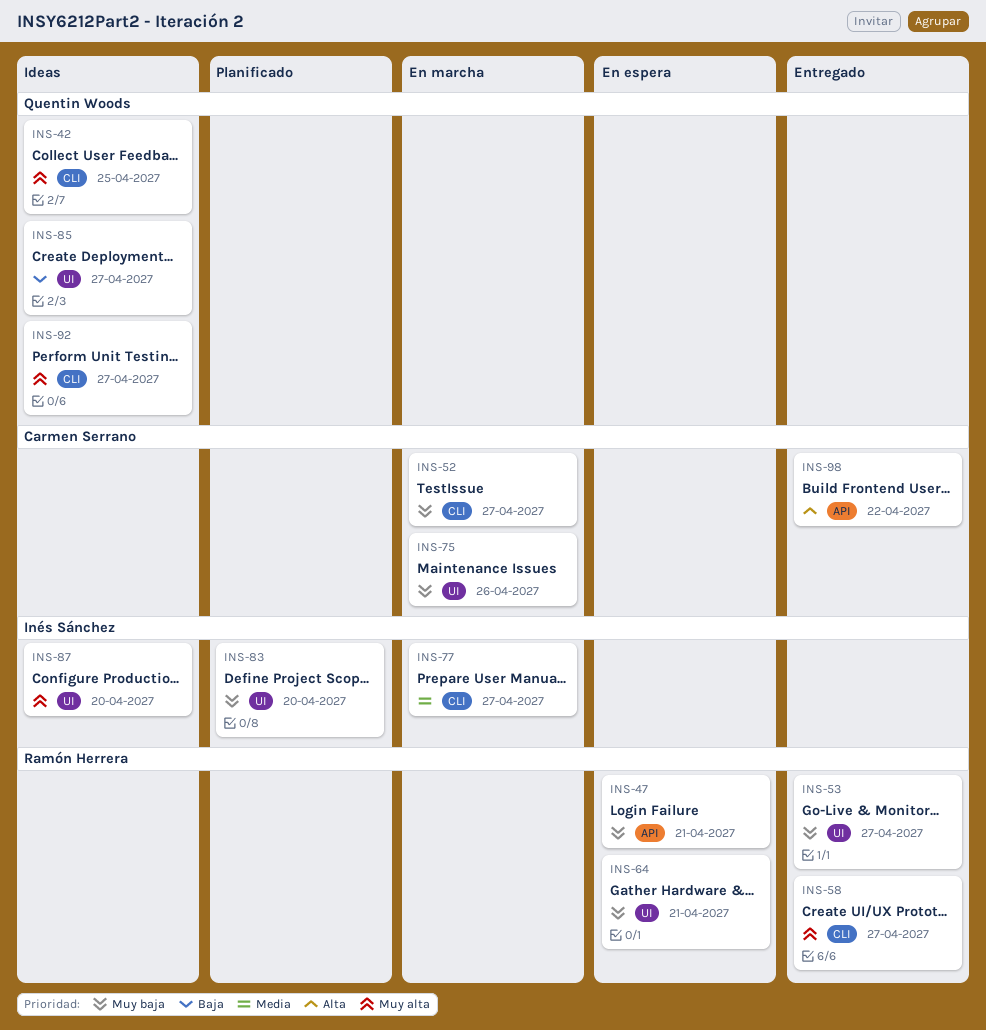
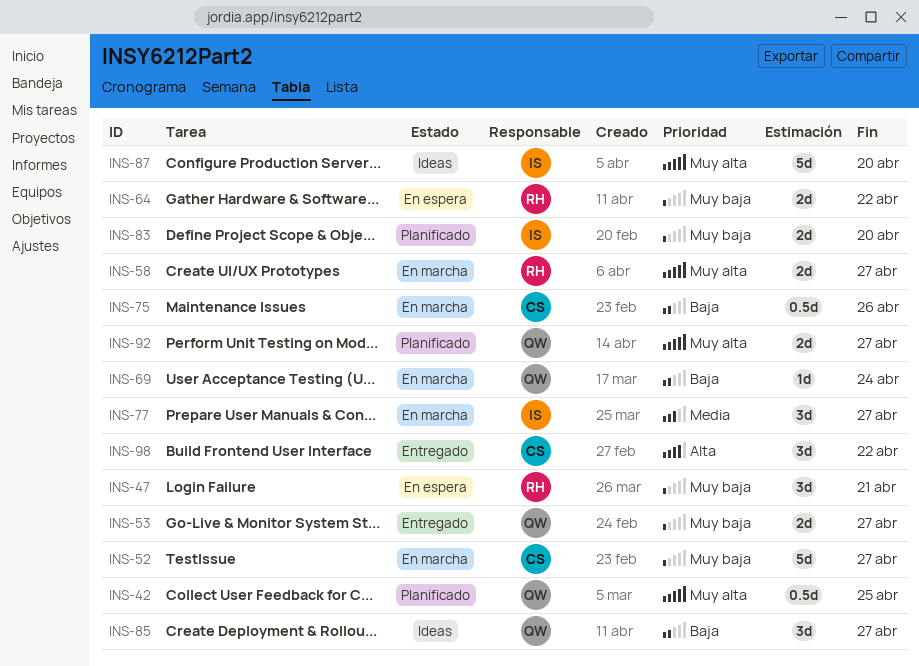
INS-42, status: Ideas -> Planificado
INS-53, owner: Ramón Herrera -> Quentin Woods
INS-58, status: Entregado -> En marcha
INS-64, due: Apr 21 -> Apr 22
INS-69: none -> present
INS-75, priority: Muy baja -> Baja
INS-92, status: Ideas -> Planificado

